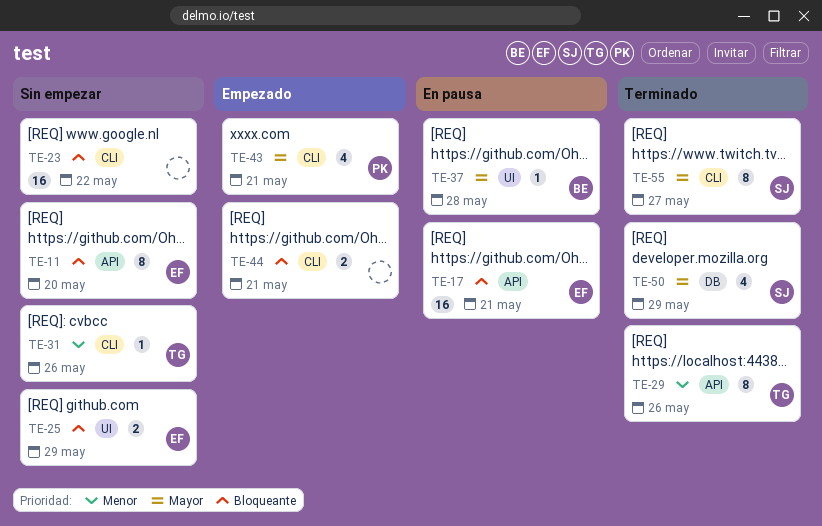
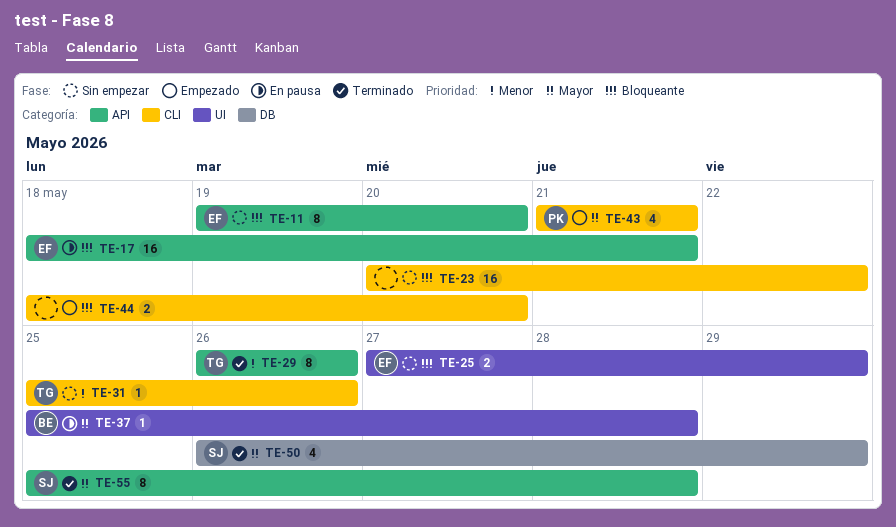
TE-44, due: May 21 -> May 20
TE-55, label: CLI -> API
TE-55, due: May 27 -> May 28

